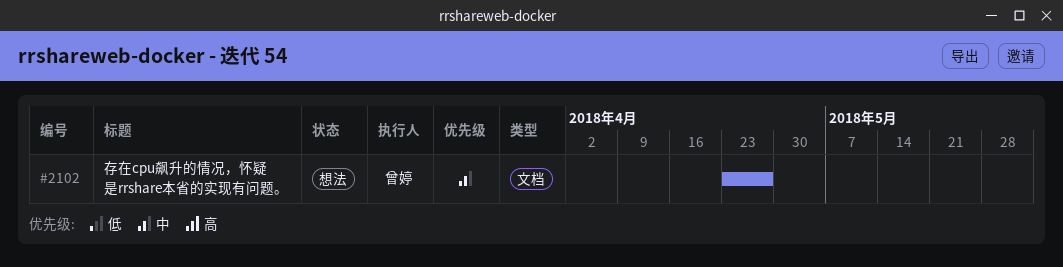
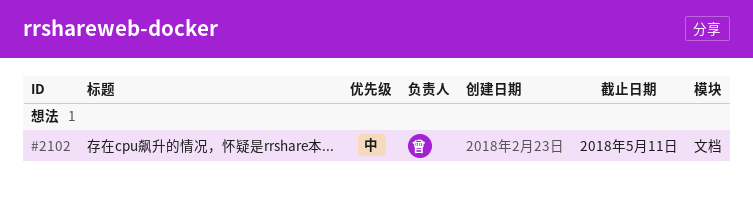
#2102, due: Apr 27 -> May 11

